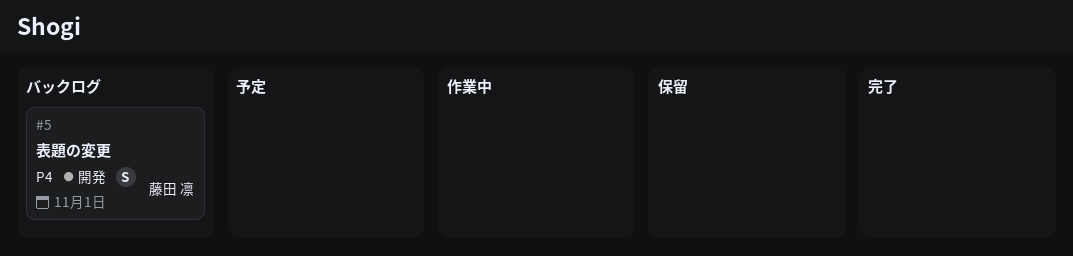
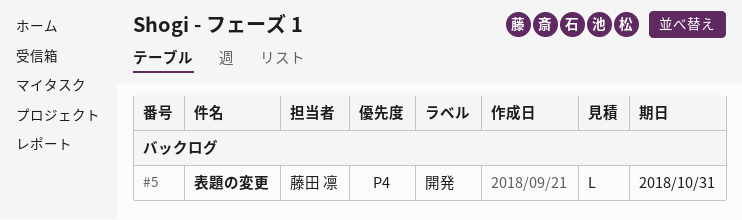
#5, estimate: S -> L
#5, due: Nov 1 -> Oct 31

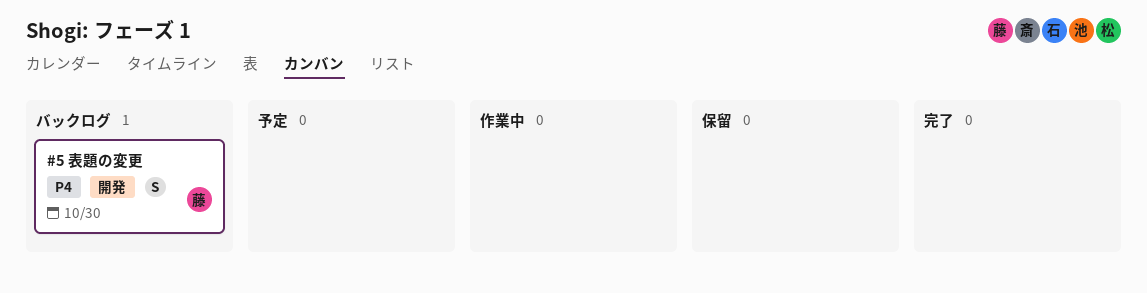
#5, estimate: L -> S
#5, due: Oct 31 -> Oct 30

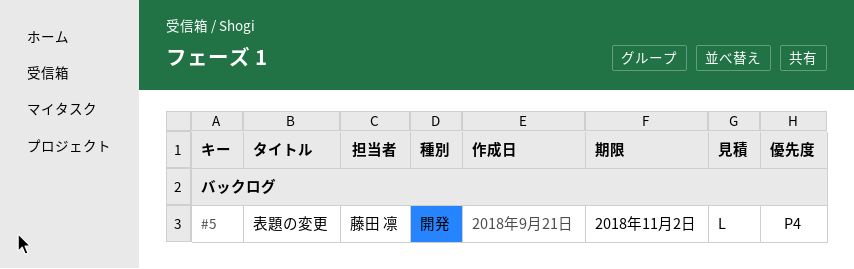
#5, estimate: S -> L
#5, due: Oct 30 -> Nov 2

